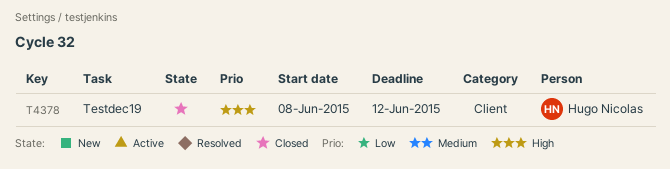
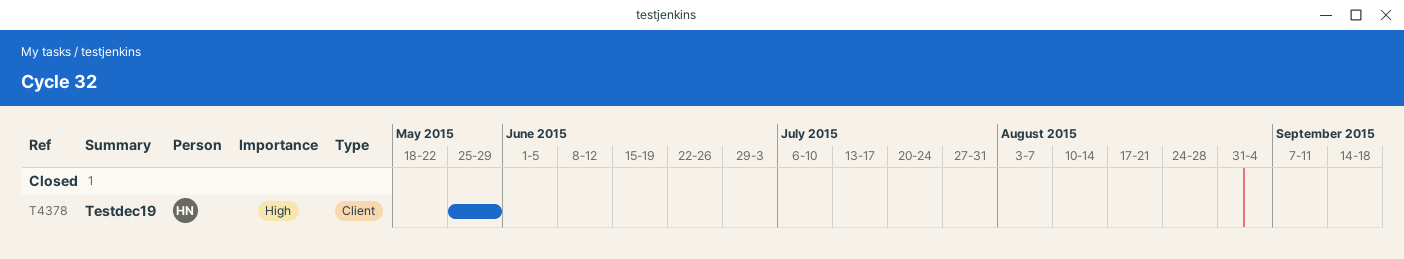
T4378, start: Jun 8 -> May 25
T4378, due: Jun 12 -> May 29

